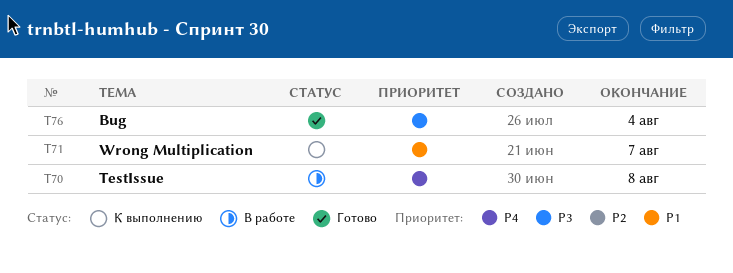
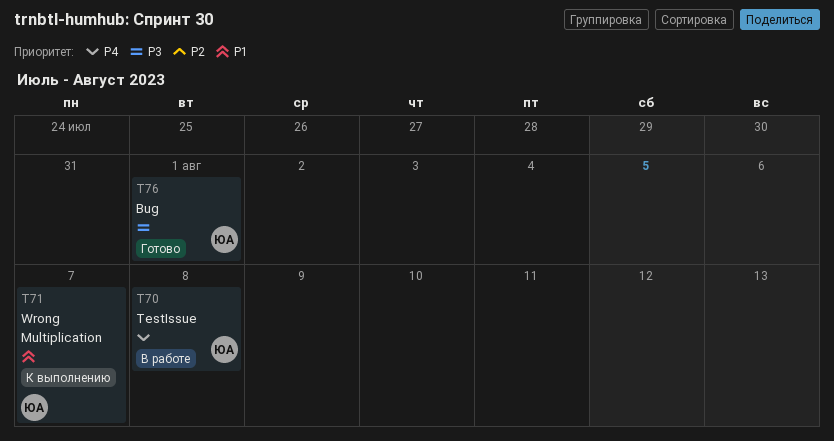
T76, due: Aug 4 -> Aug 1

